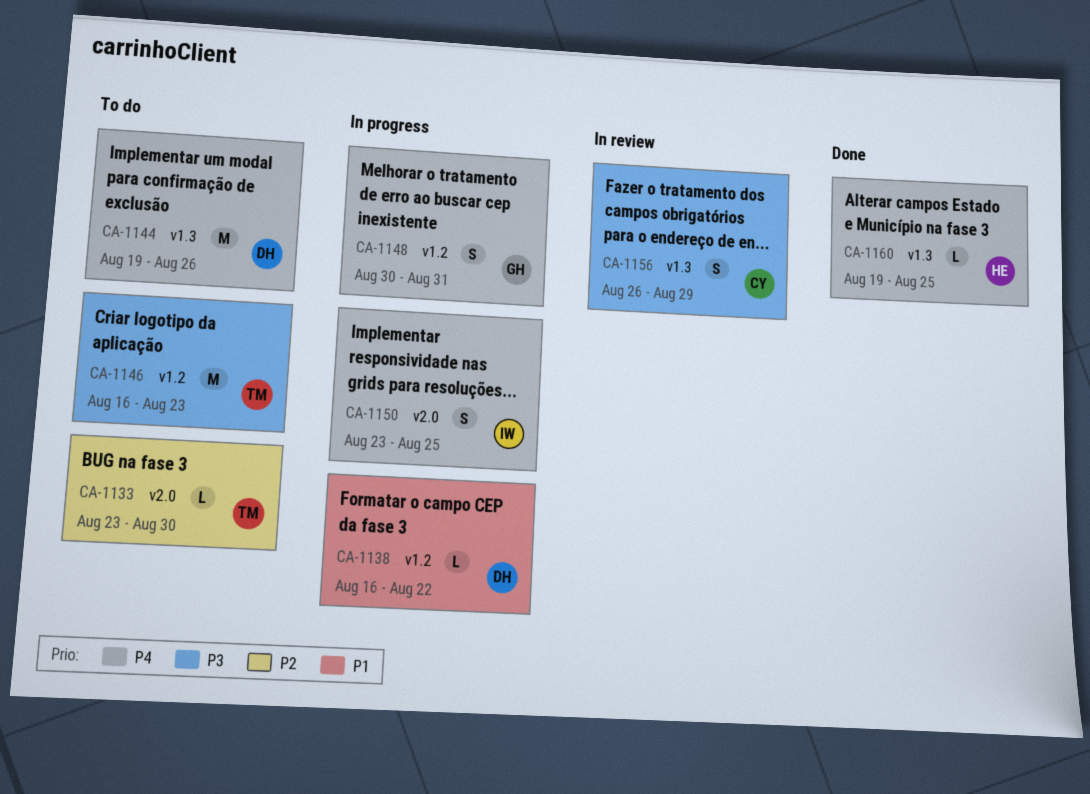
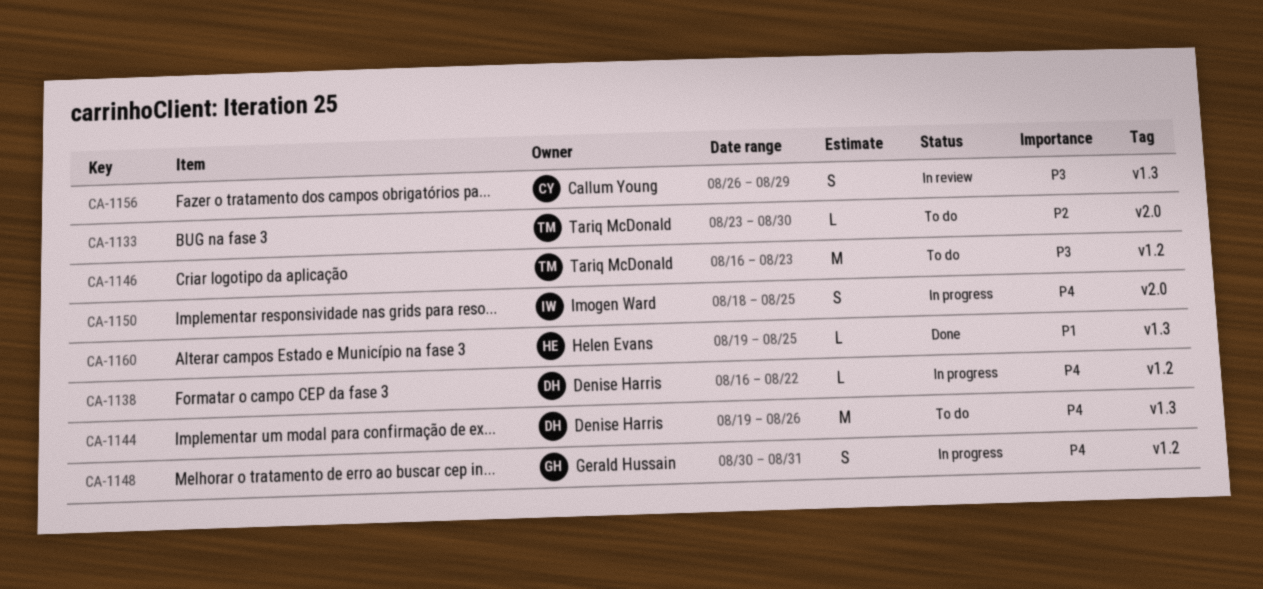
CA-1138, priority: P1 -> P4
CA-1150, start: Aug 23 -> Aug 18
CA-1160, priority: P4 -> P1

